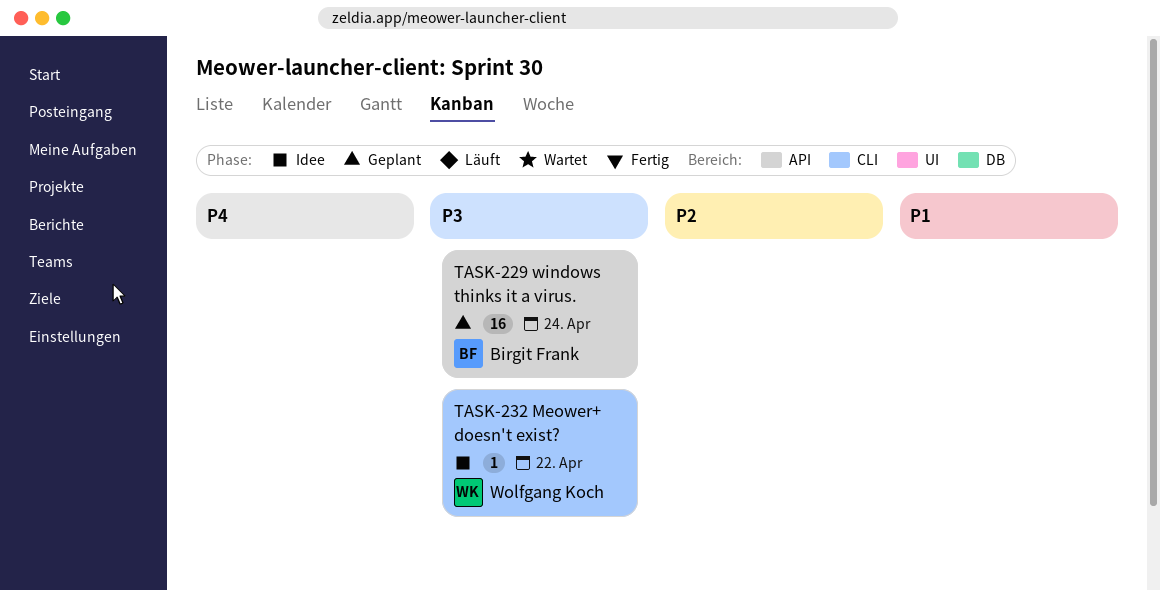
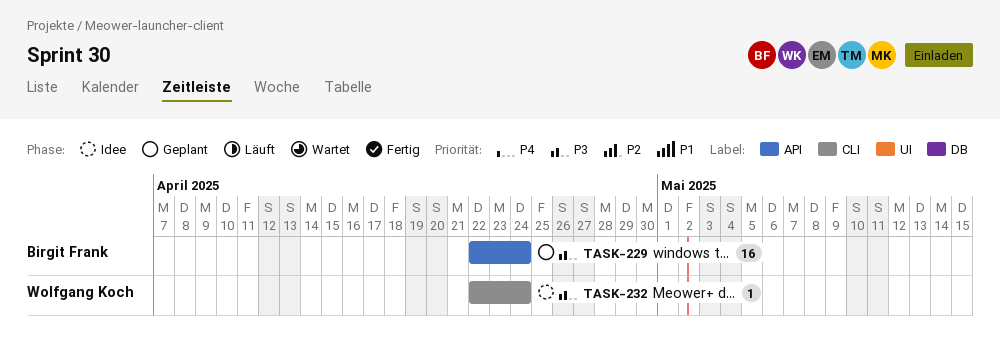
TASK-232, due: Apr 22 -> Apr 24

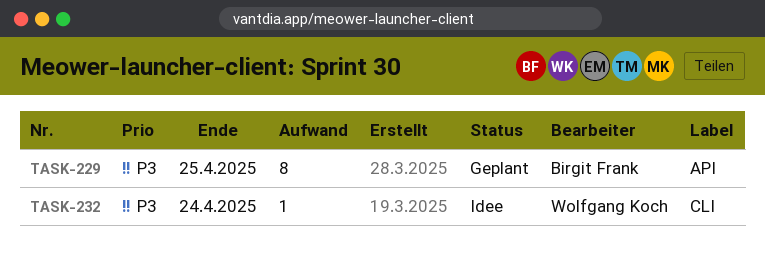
TASK-229, estimate: 16 -> 8
TASK-229, due: Apr 24 -> Apr 25

